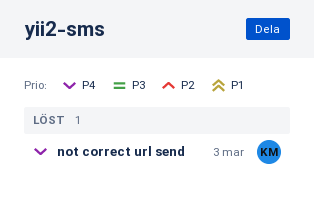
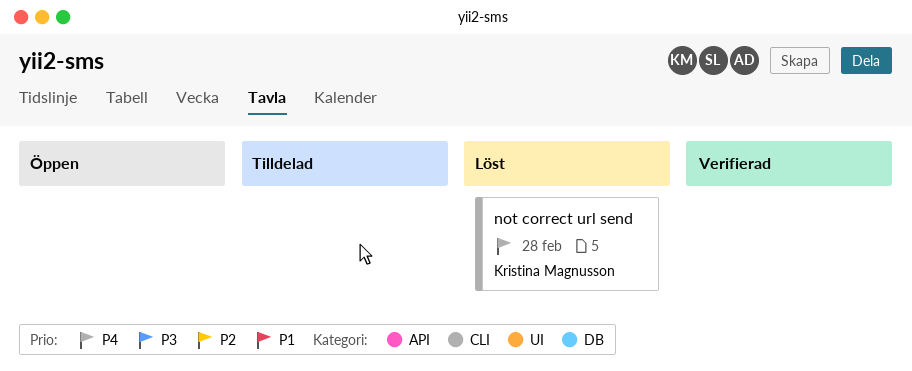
not correct url send, due: Mar 3 -> Feb 28

